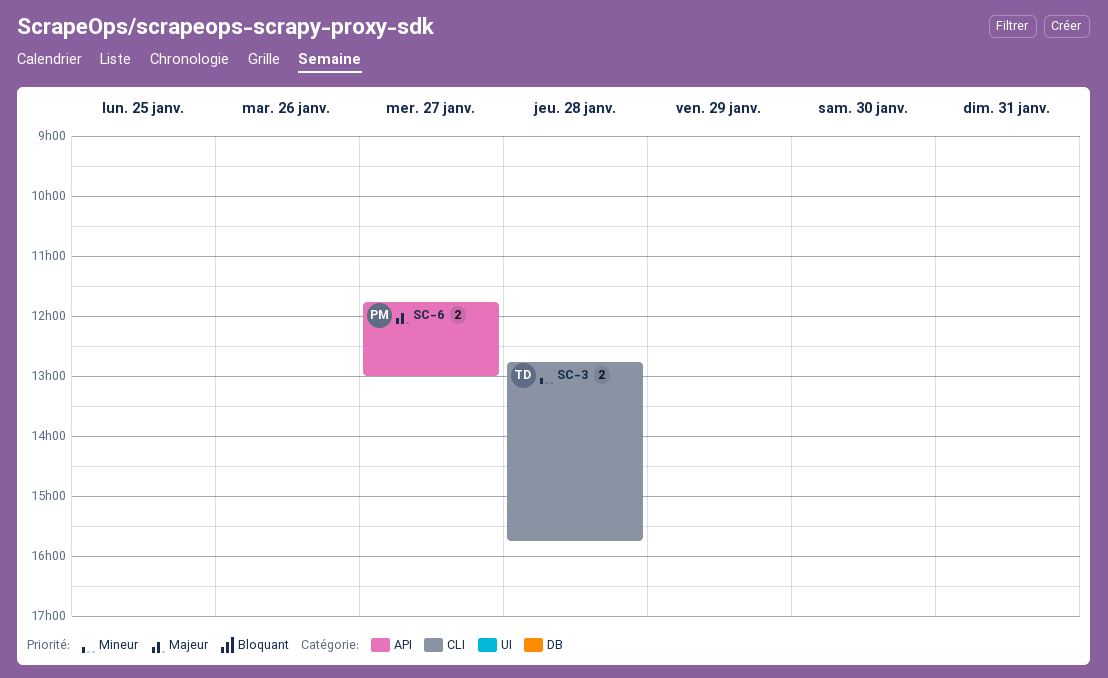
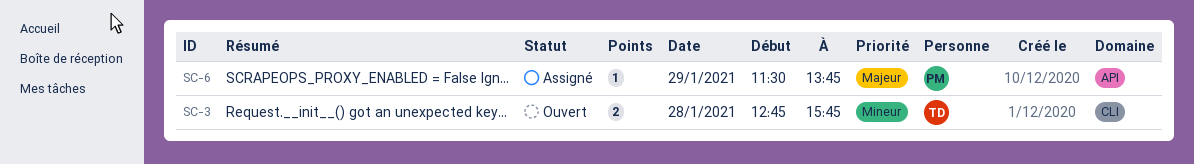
SC-6, estimate: 2 -> 1
SC-6, day: Jan 27 -> Jan 29
SC-6, begins: 11:45 -> 11:30
SC-6, ends: 13:00 -> 13:45

